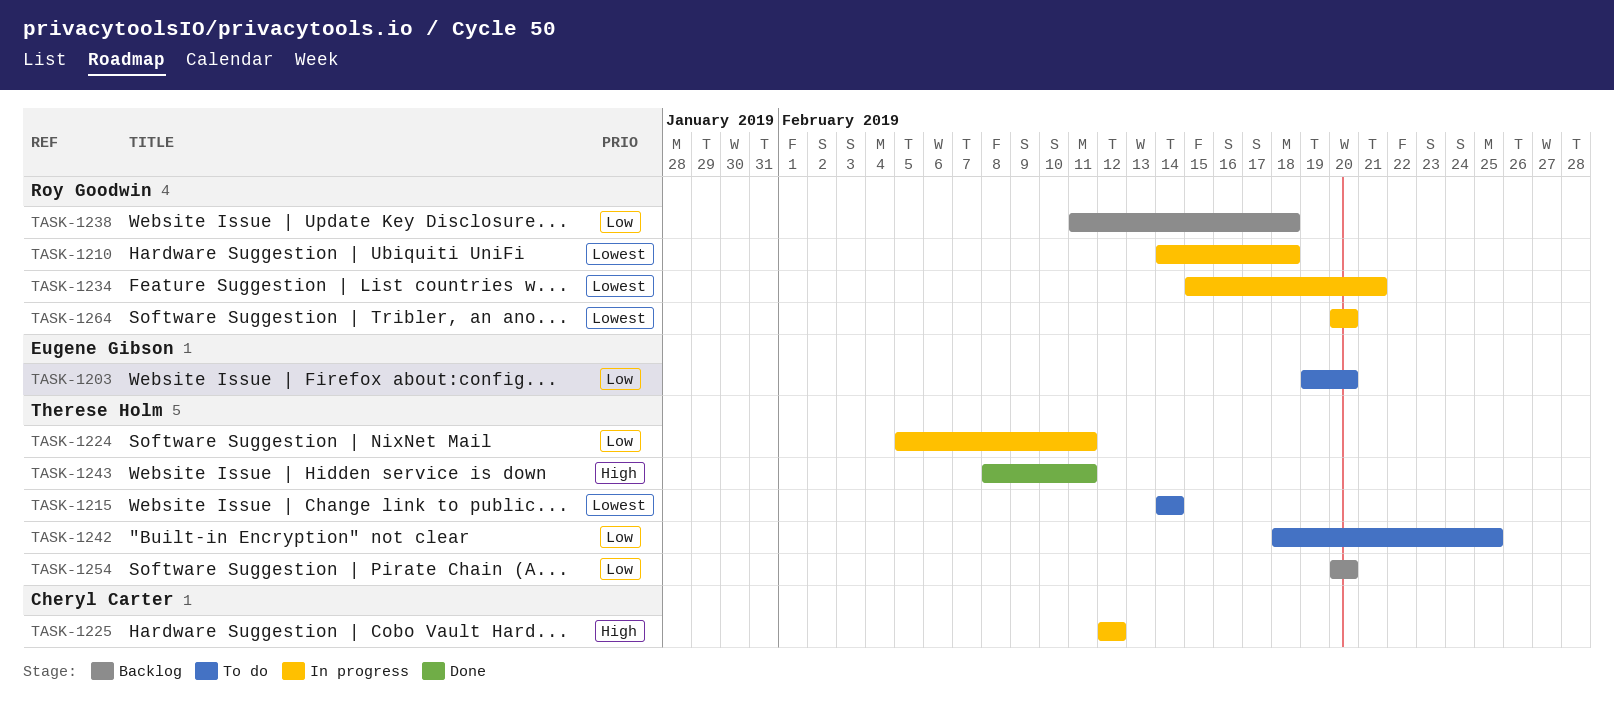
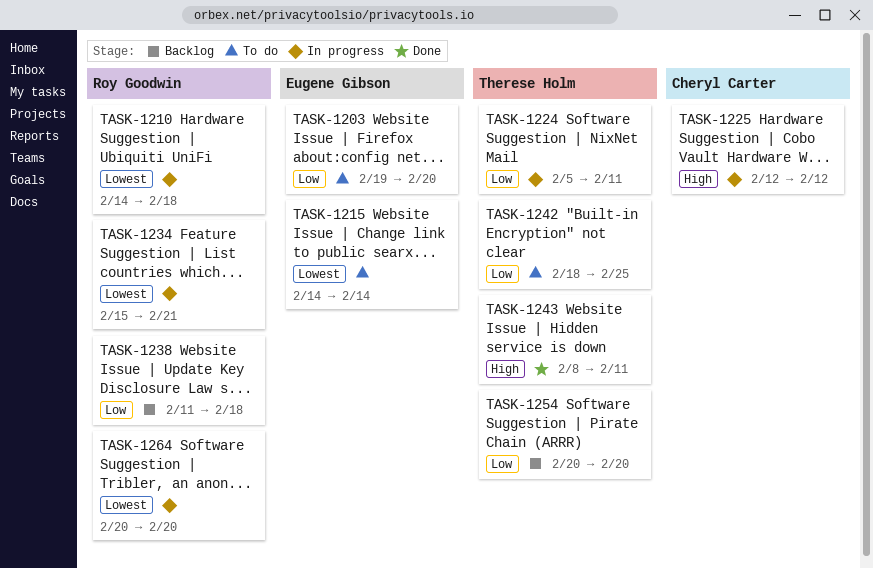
TASK-1215, owner: Therese Holm -> Eugene Gibson

